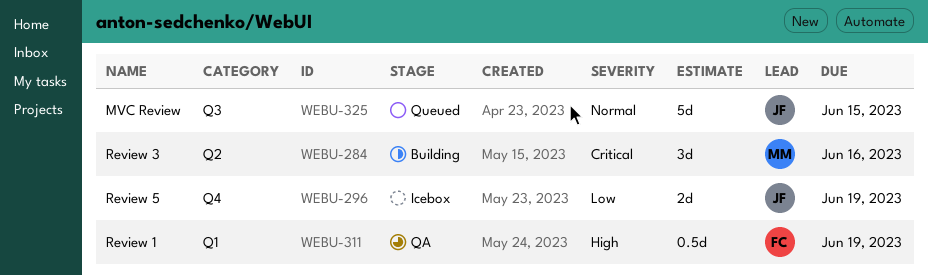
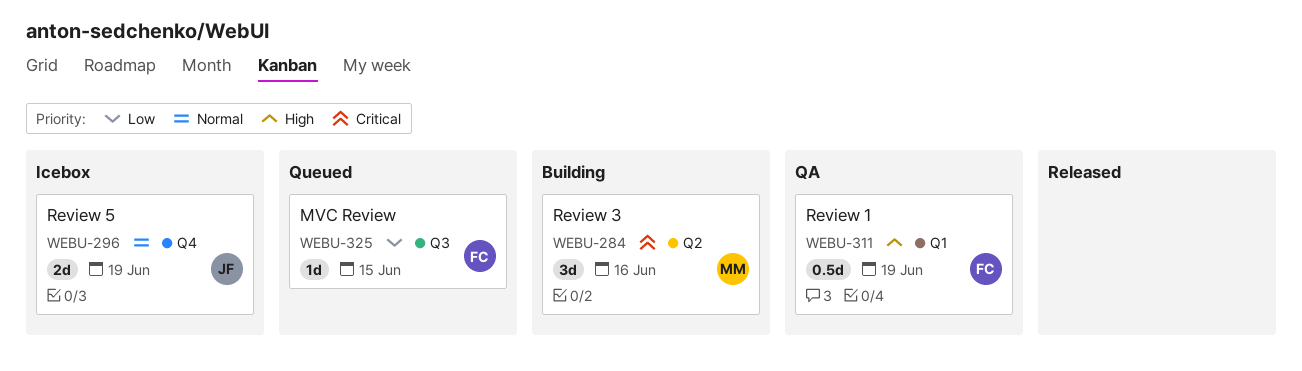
WEBU-296, priority: Low -> Normal
WEBU-325, owner: JF -> FC
WEBU-325, priority: Normal -> Low
WEBU-325, estimate: 5d -> 1d

